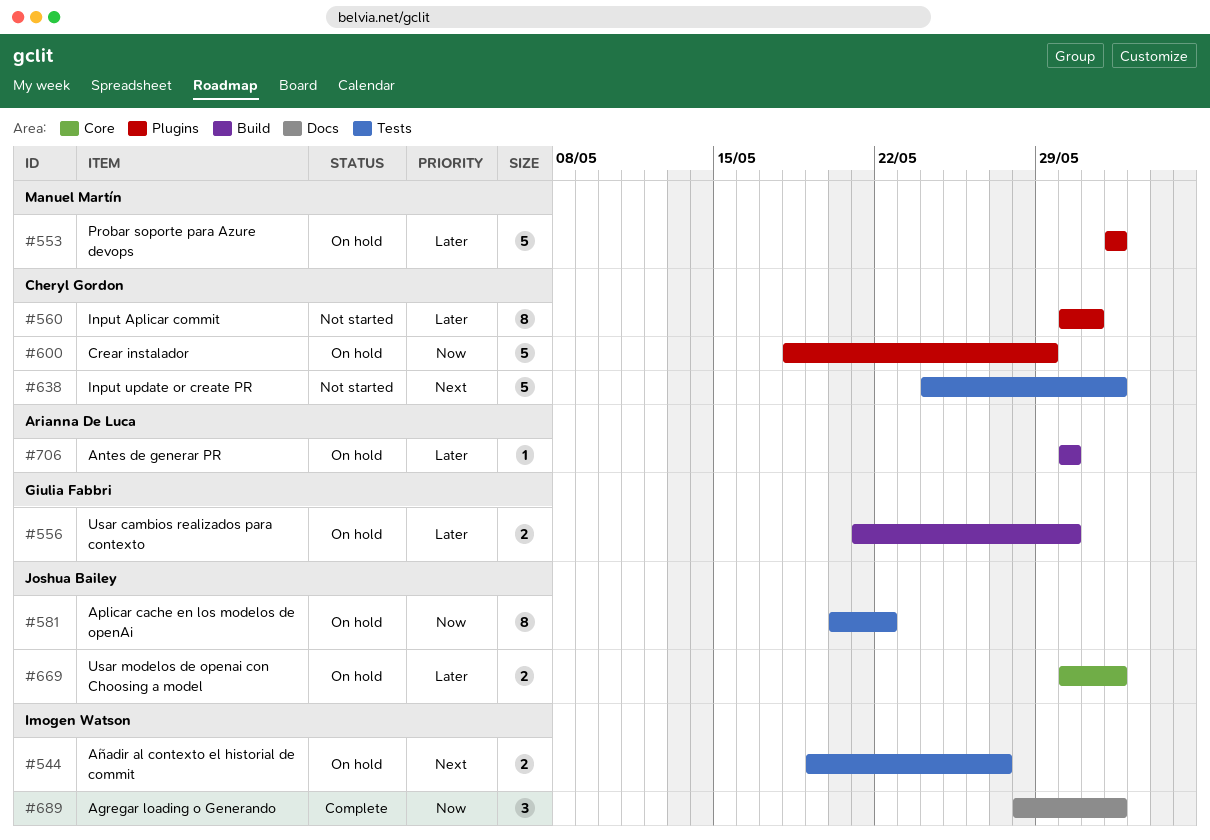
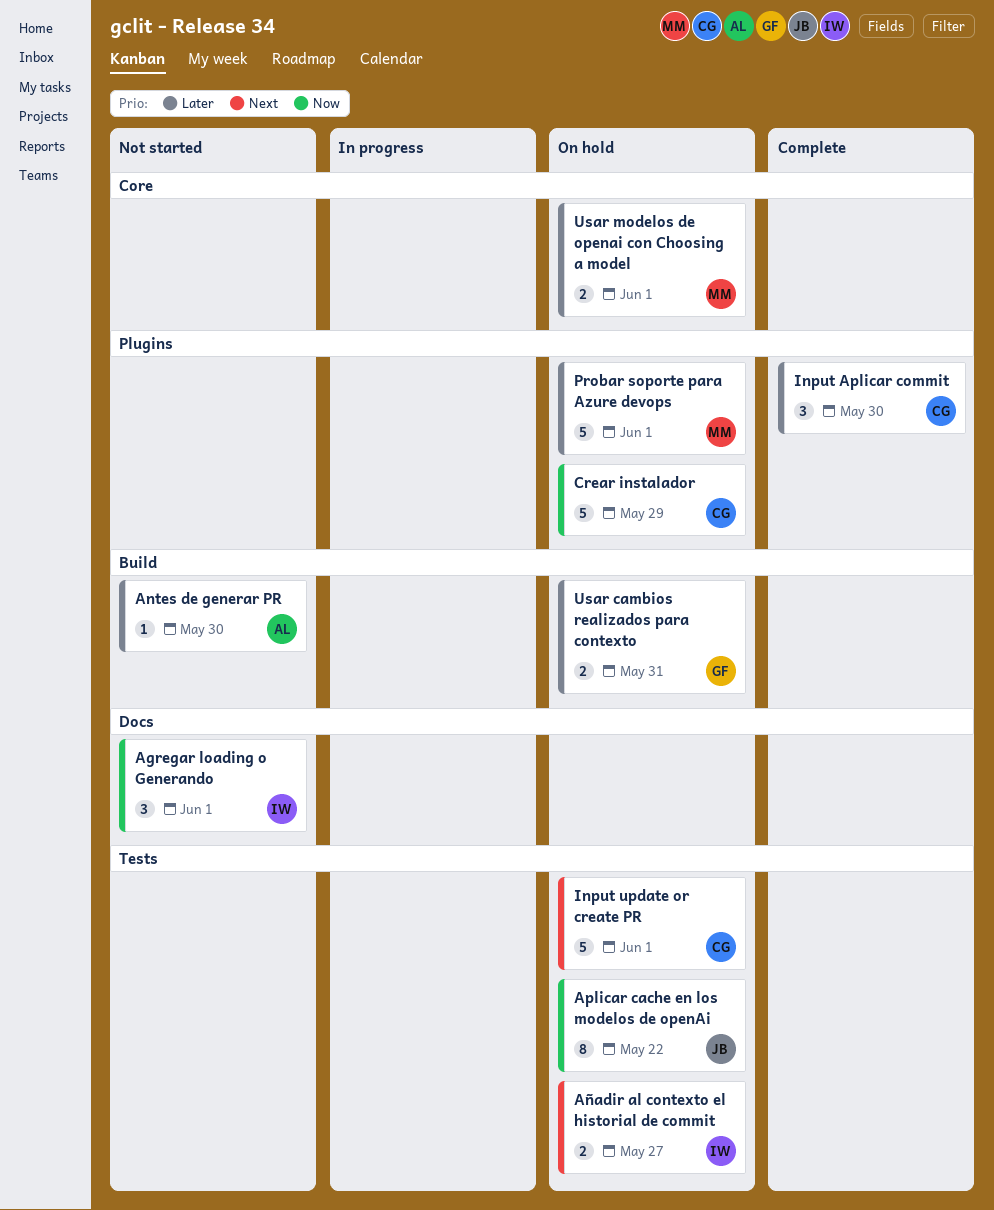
Agregar loading o Generando, status: Complete -> Not started
Antes de generar PR, status: On hold -> Not started
Input Aplicar commit, status: Not started -> Complete
Input Aplicar commit, estimate: 8 -> 3
Input Aplicar commit, due: May 31 -> May 30
Input update or create PR, status: Not started -> On hold
Usar cambios realizados para contexto, due: May 30 -> May 31
Usar modelos de openai con Choosing a model, owner: Joshua Bailey -> Manuel Martín

